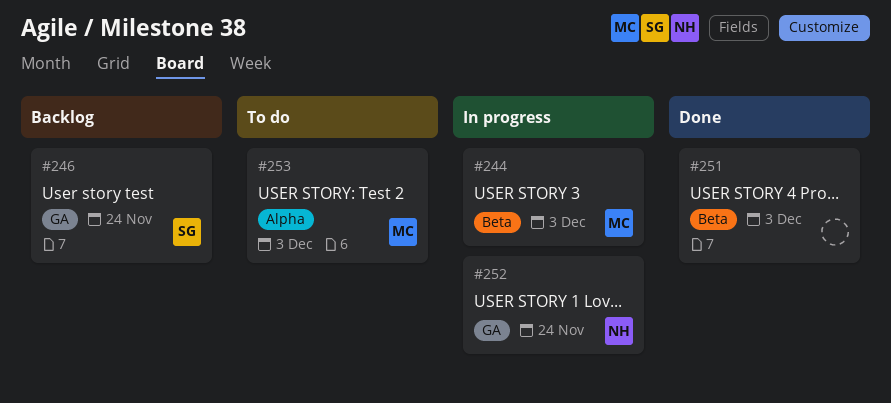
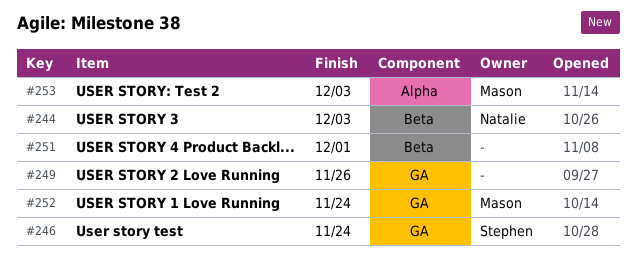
#244, owner: Mason -> Natalie
#249: none -> present
#251, due: Dec 3 -> Dec 1
#252, owner: Natalie -> Mason

